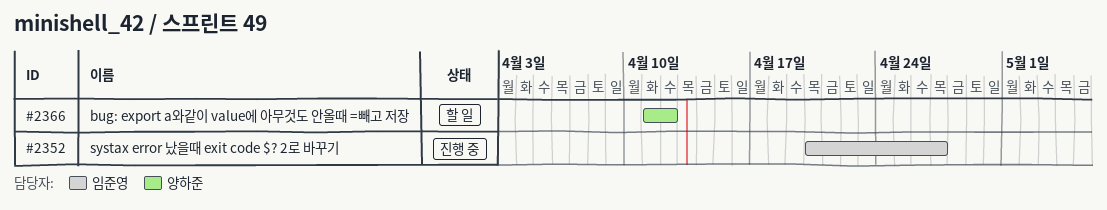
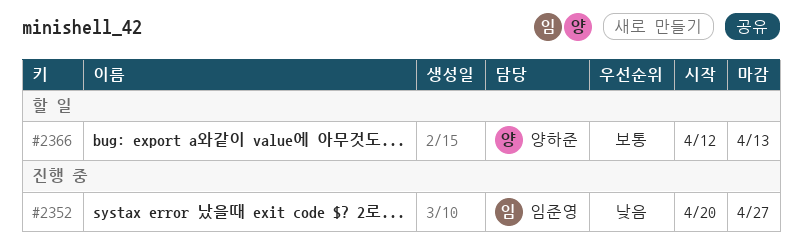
#2366, start: Apr 11 -> Apr 12
#2366, due: Apr 12 -> Apr 13

